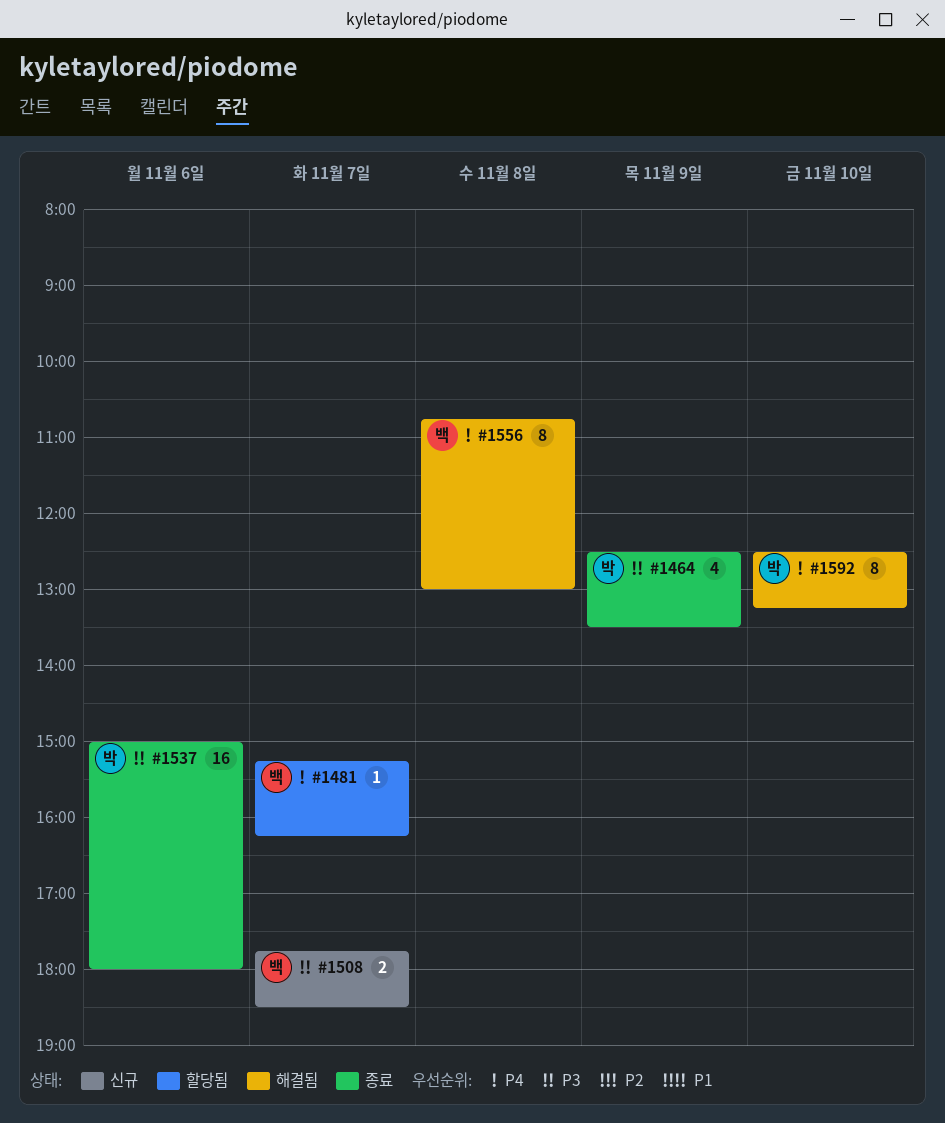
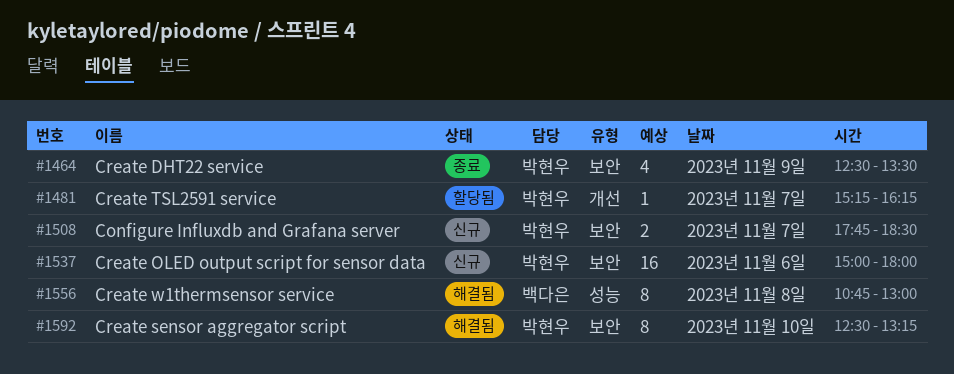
#1481, owner: 백다은 -> 박현우
#1508, owner: 백다은 -> 박현우
#1537, status: 종료 -> 신규

